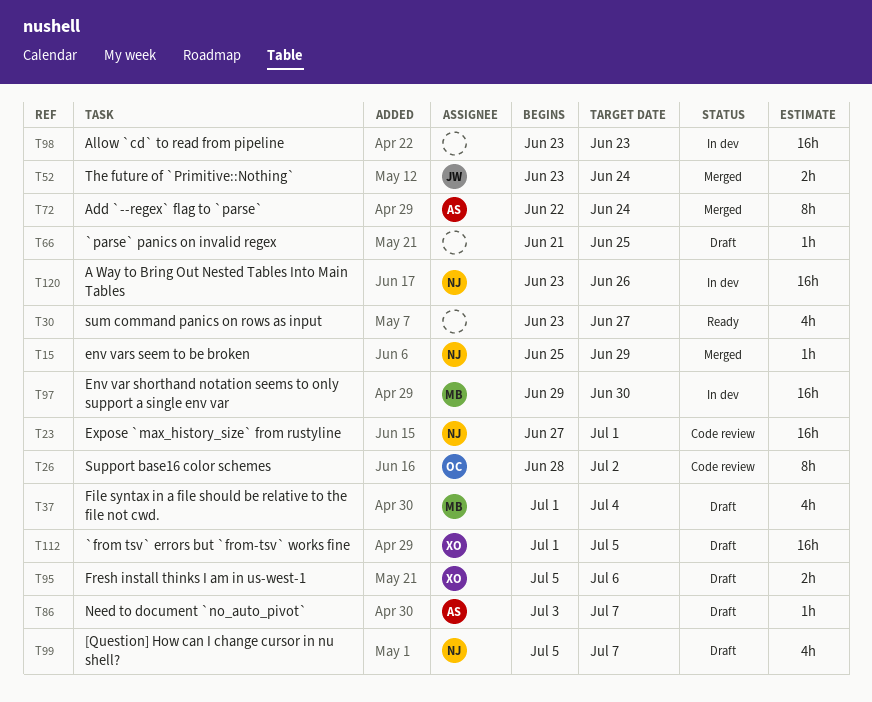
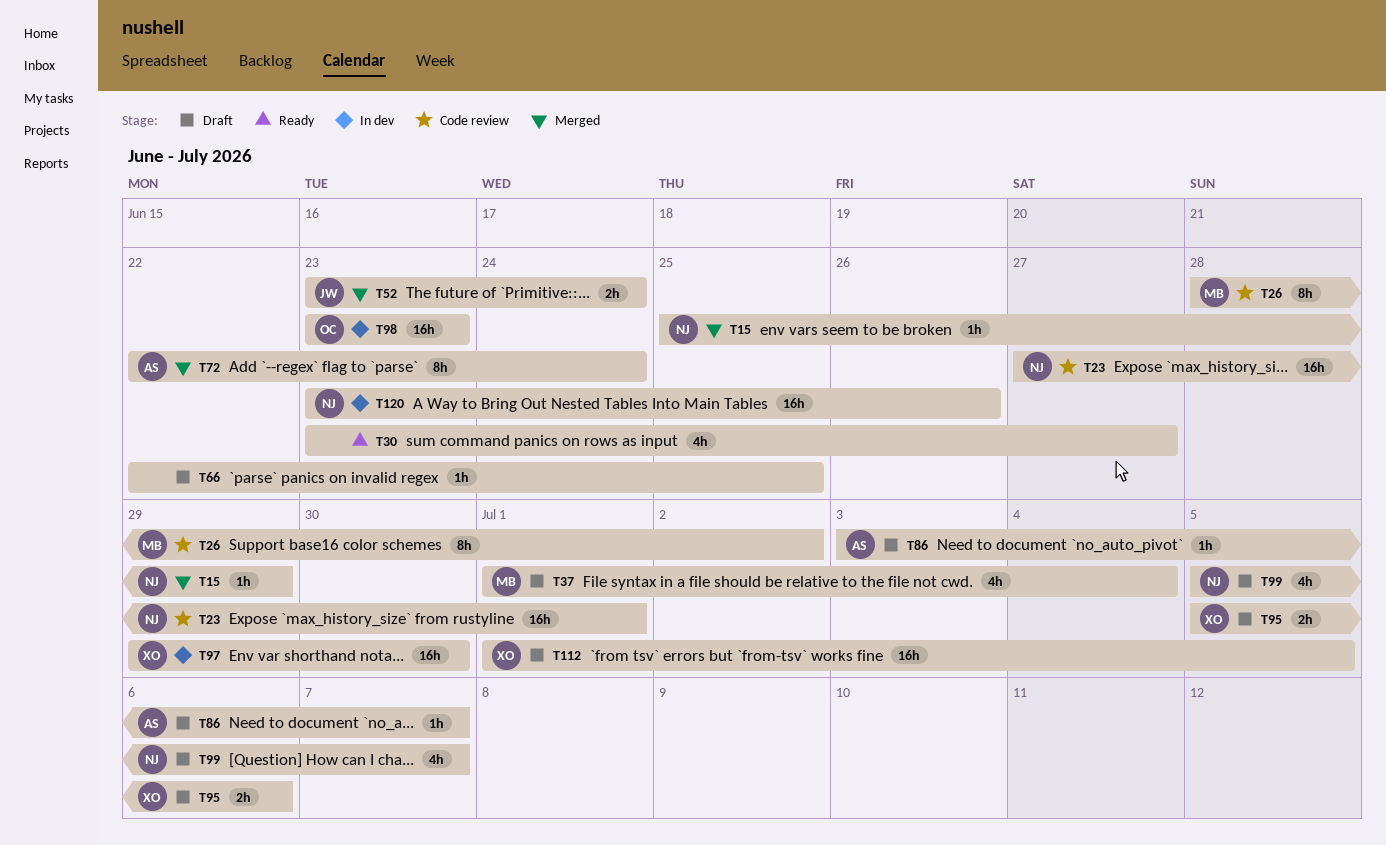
T26, owner: OC -> MB
T66, start: Jun 21 -> Jun 22
T97, owner: MB -> XO
T98, owner: none -> OC

